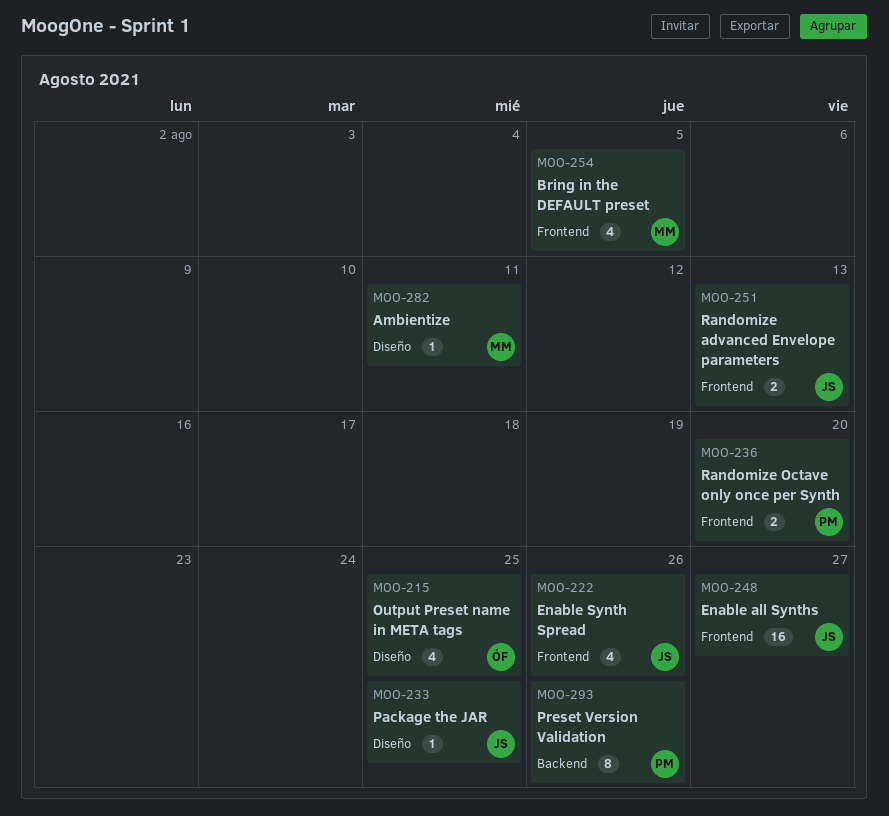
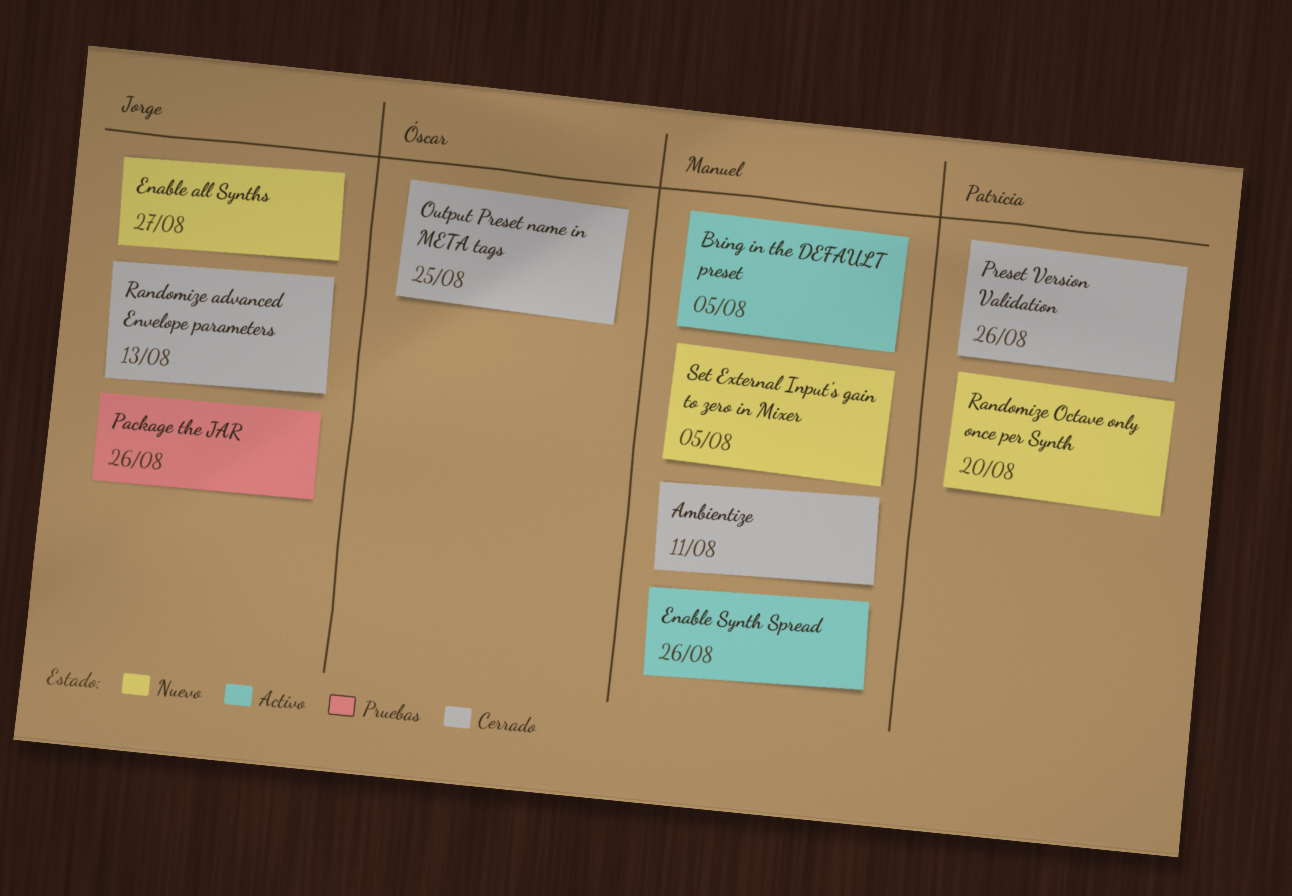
Enable Synth Spread, owner: Jorge -> Manuel
Package the JAR, due: Aug 25 -> Aug 26
Set External Input's gain to zero in Mixer: none -> present

